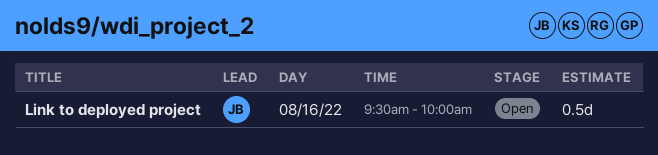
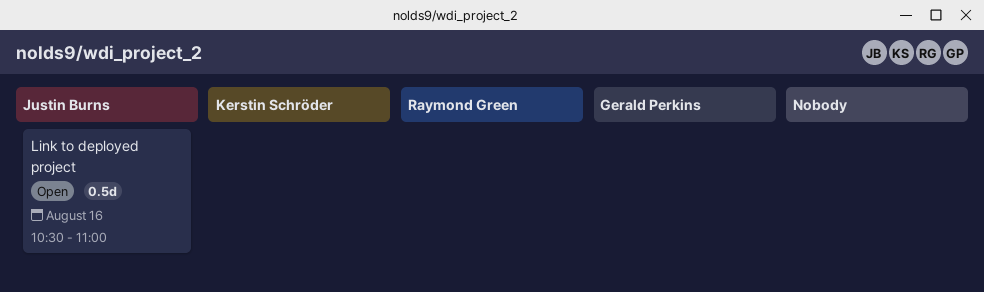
Link to deployed project, begins: 09:30 -> 10:30
Link to deployed project, ends: 10:00 -> 11:00

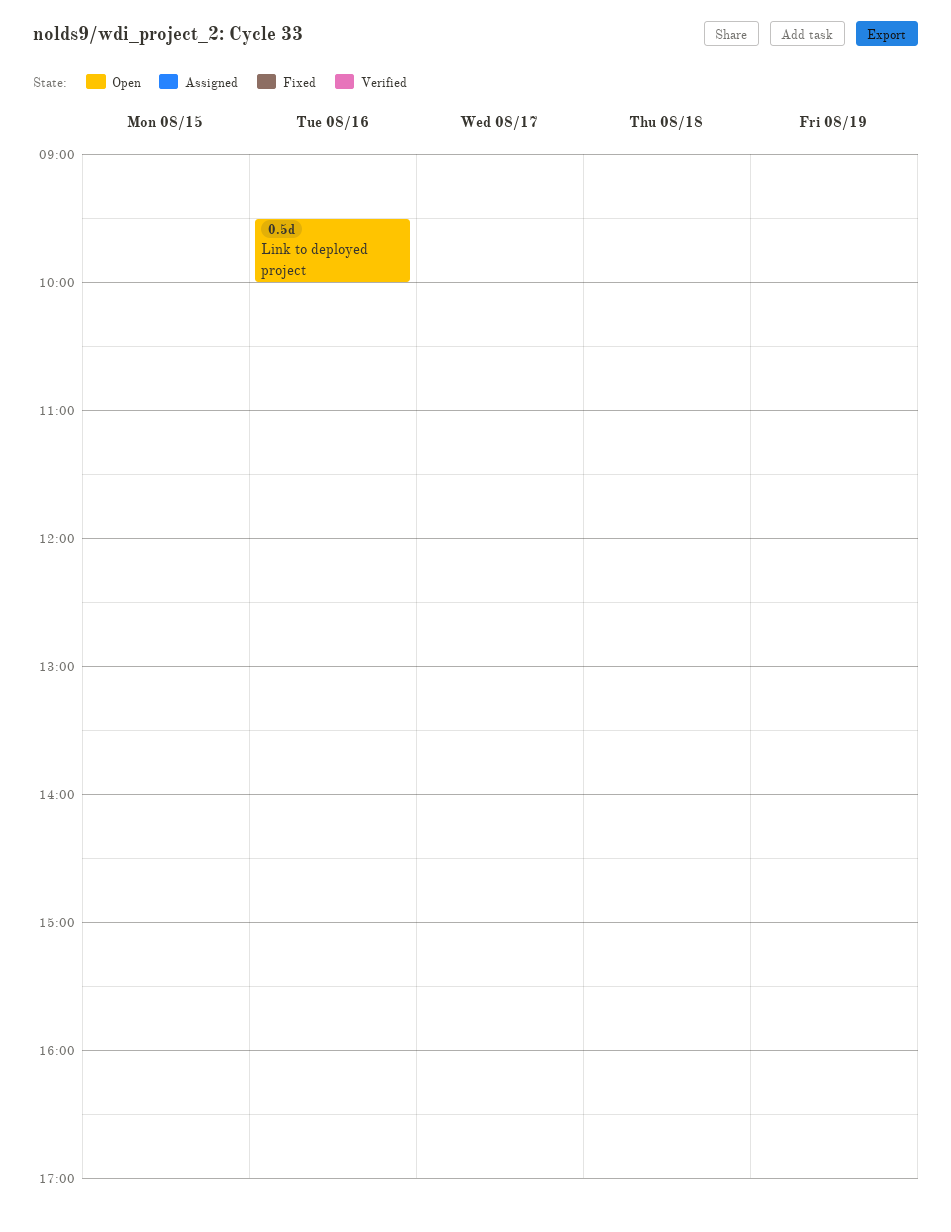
Link to deployed project, begins: 10:30 -> 09:30
Link to deployed project, ends: 11:00 -> 10:00

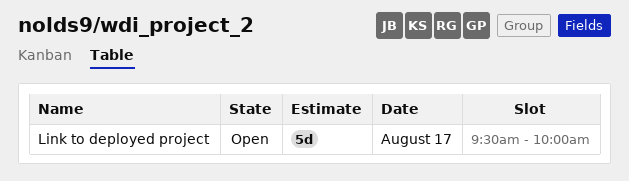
Link to deployed project, estimate: 0.5d -> 5d
Link to deployed project, day: Aug 16 -> Aug 17

